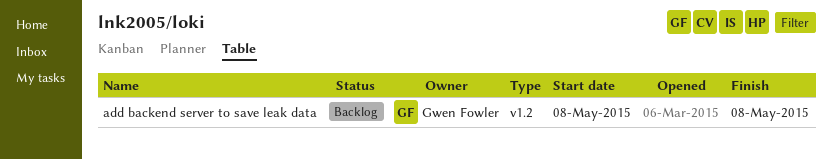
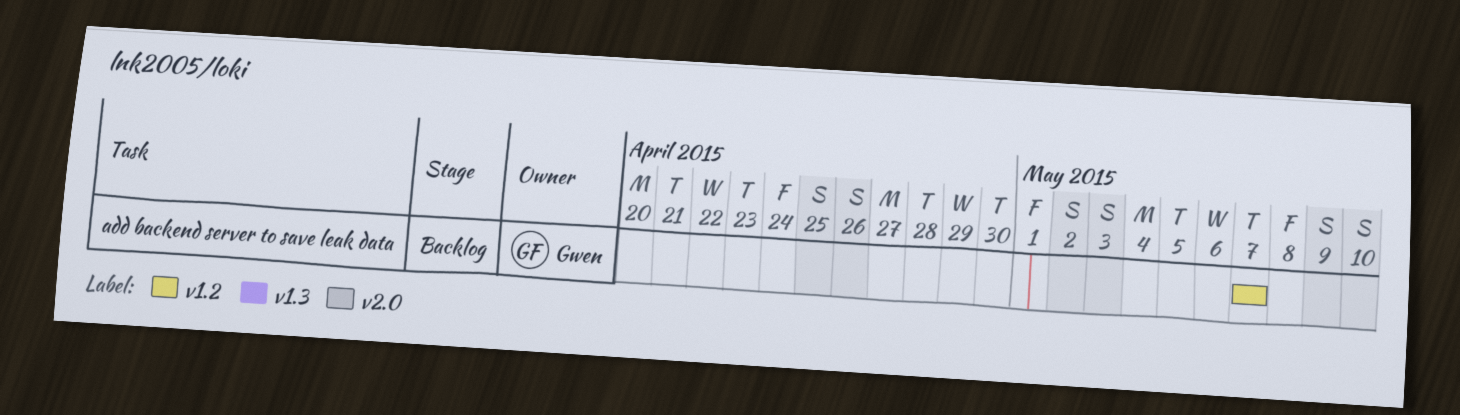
add backend server to save leak data, start: May 8 -> May 7
add backend server to save leak data, due: May 8 -> May 7

